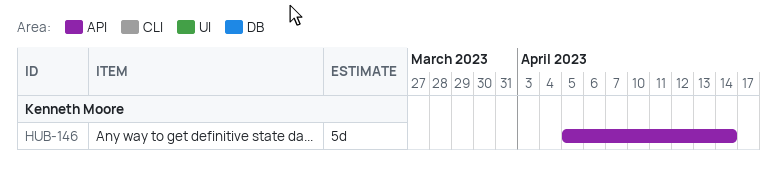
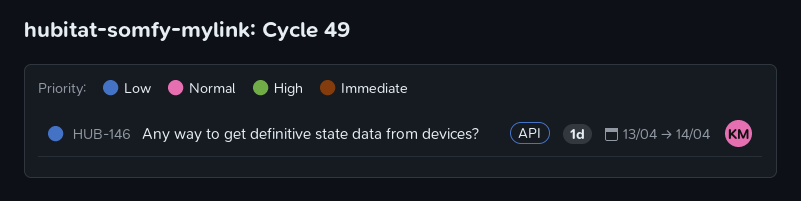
HUB-146, estimate: 5d -> 1d
HUB-146, start: Apr 5 -> Apr 13

